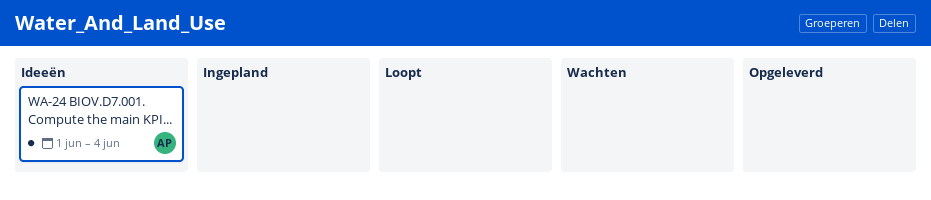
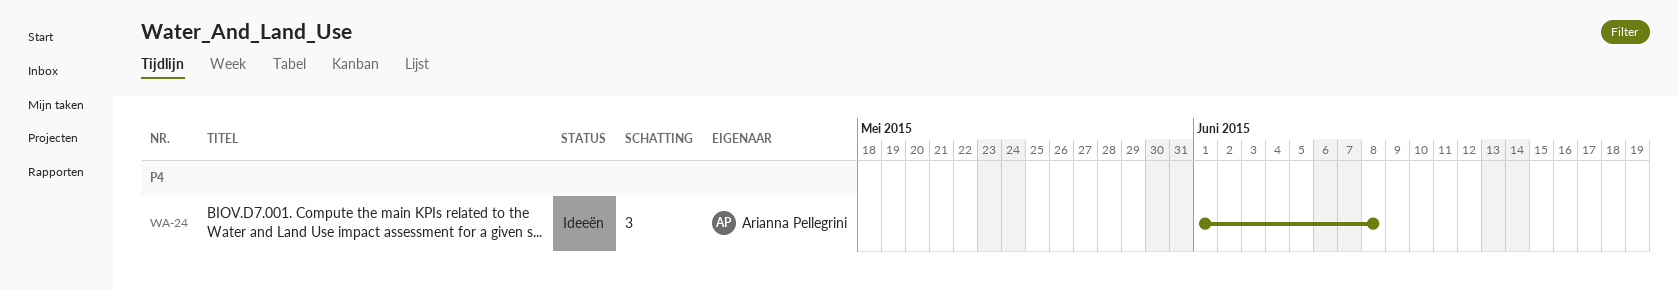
WA-24, estimate: 1 -> 3
WA-24, due: Jun 4 -> Jun 8

